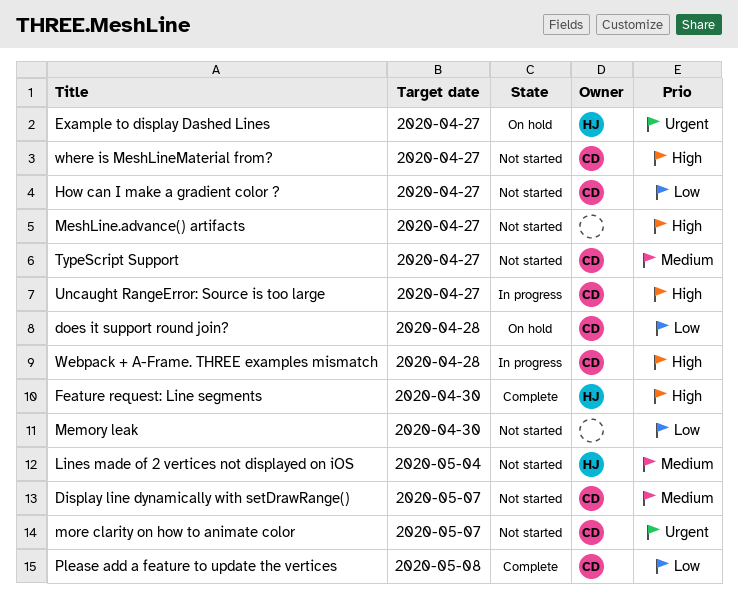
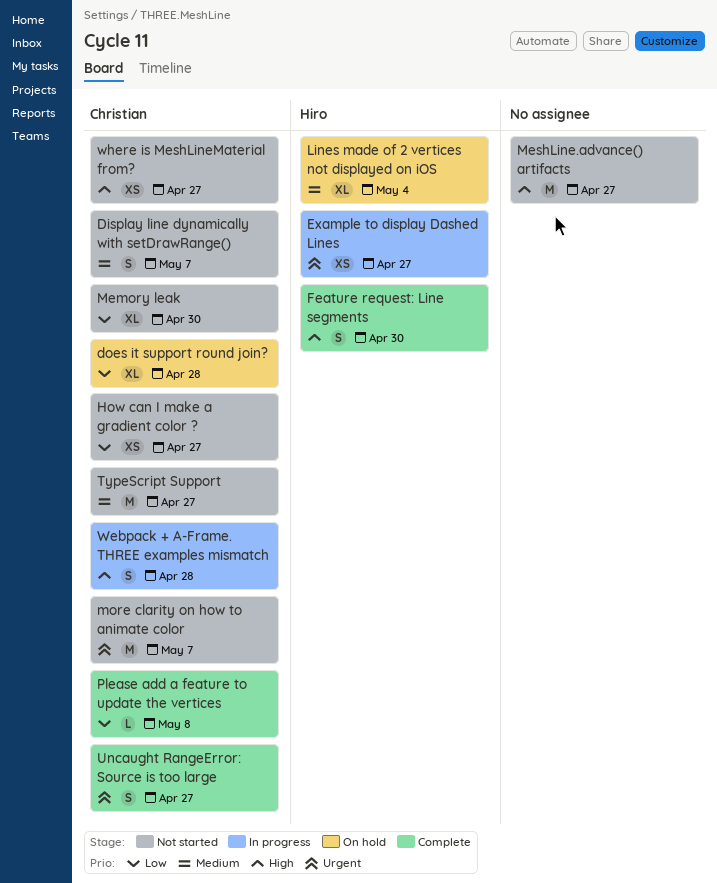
Example to display Dashed Lines, status: On hold -> In progress
Lines made of 2 vertices not displayed on iOS, status: Not started -> On hold
Memory leak, owner: none -> Christian
Uncaught RangeError: Source is too large, status: In progress -> Complete
Uncaught RangeError: Source is too large, priority: High -> Urgent

